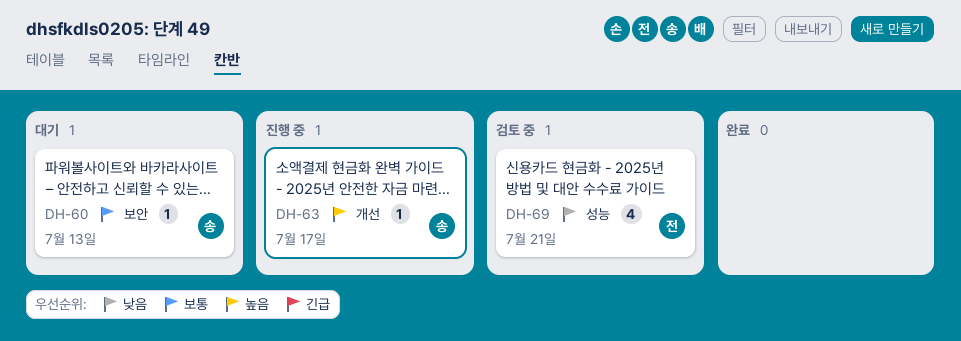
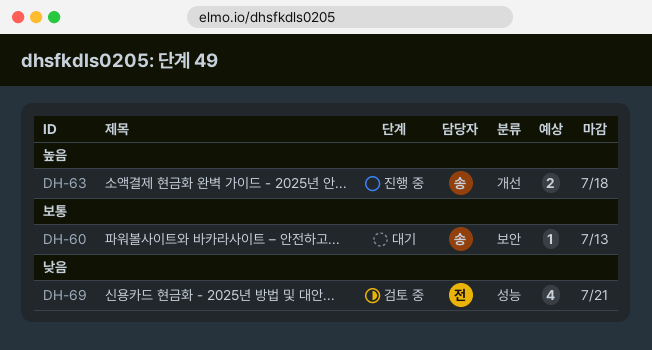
DH-63, estimate: 1 -> 2
DH-63, due: Jul 17 -> Jul 18

